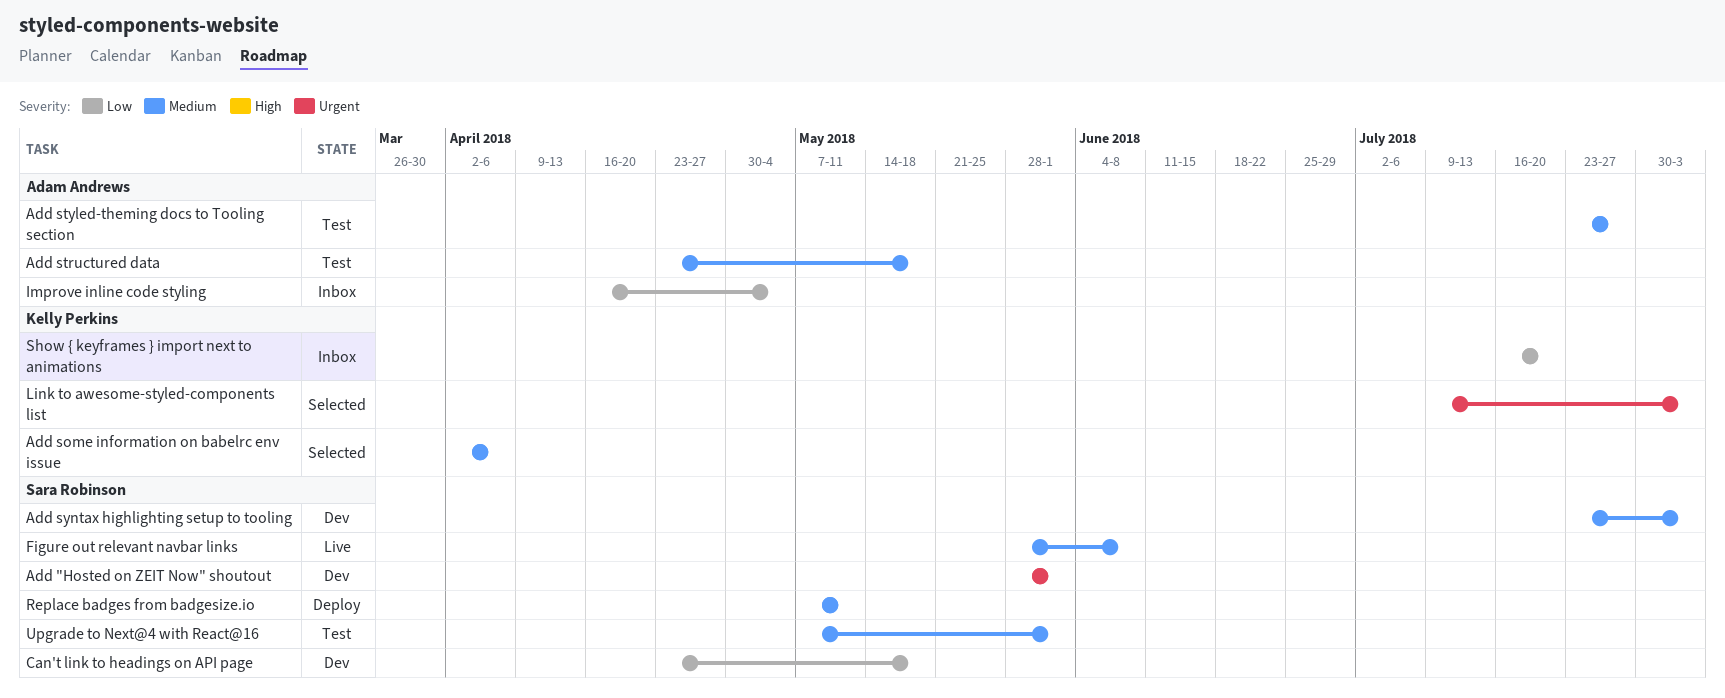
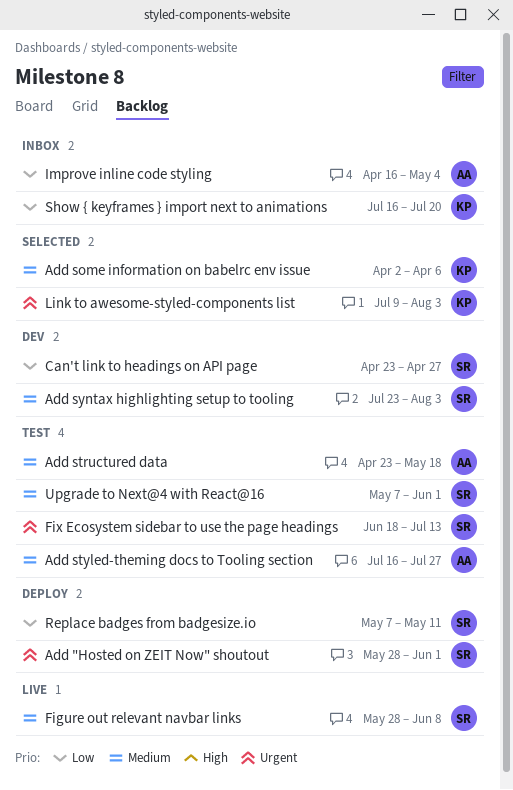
Add "Hosted on ZEIT Now" shoutout, status: Dev -> Deploy
Add styled-theming docs to Tooling section, start: Jul 23 -> Jul 16
Can't link to headings on API page, due: May 18 -> Apr 27
Fix Ecosystem sidebar to use the page headings: none -> present
Replace badges from badgesize.io, priority: Medium -> Low

